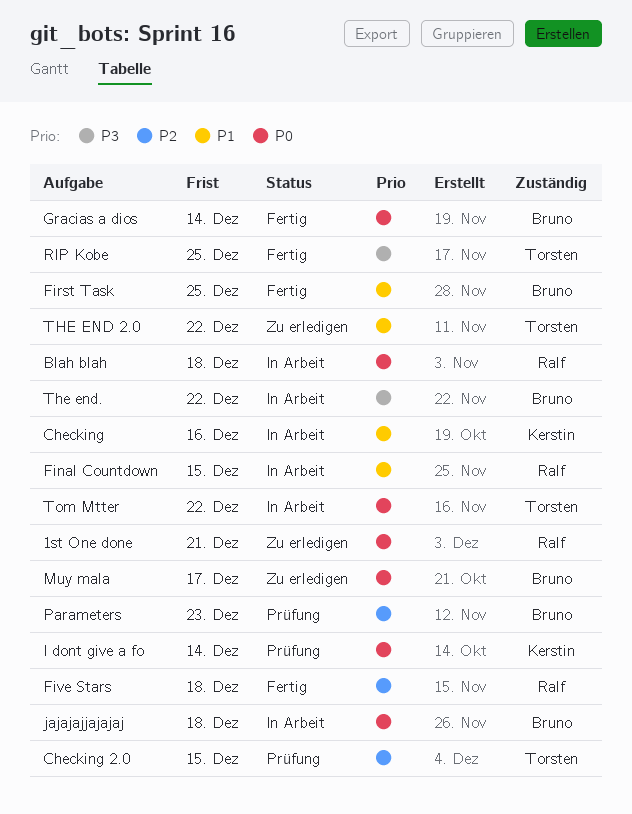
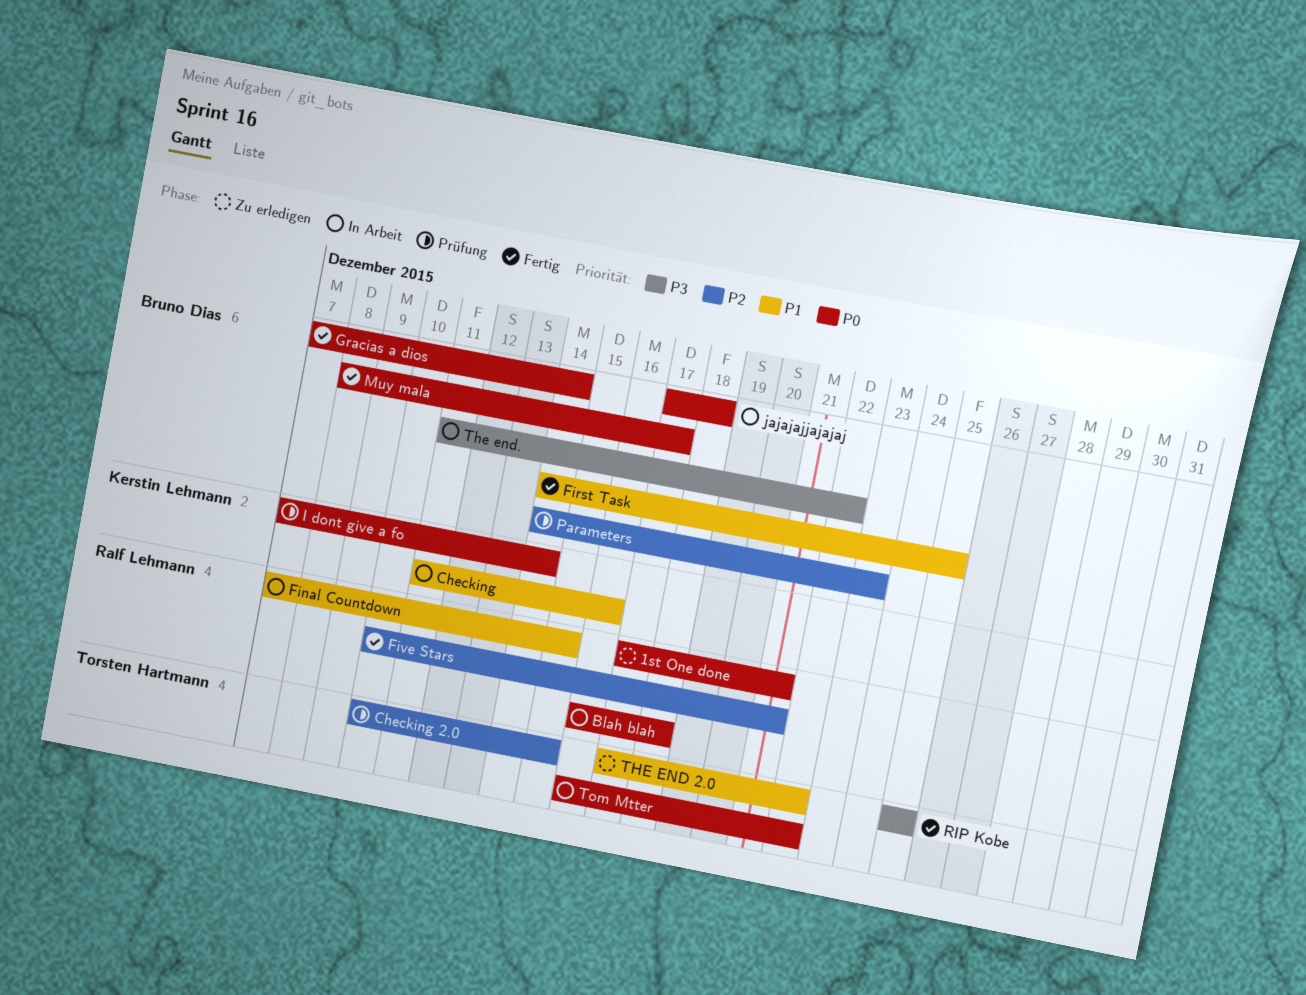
Five Stars, due: Dec 18 -> Dec 21
Muy mala, status: Zu erledigen -> Fertig

